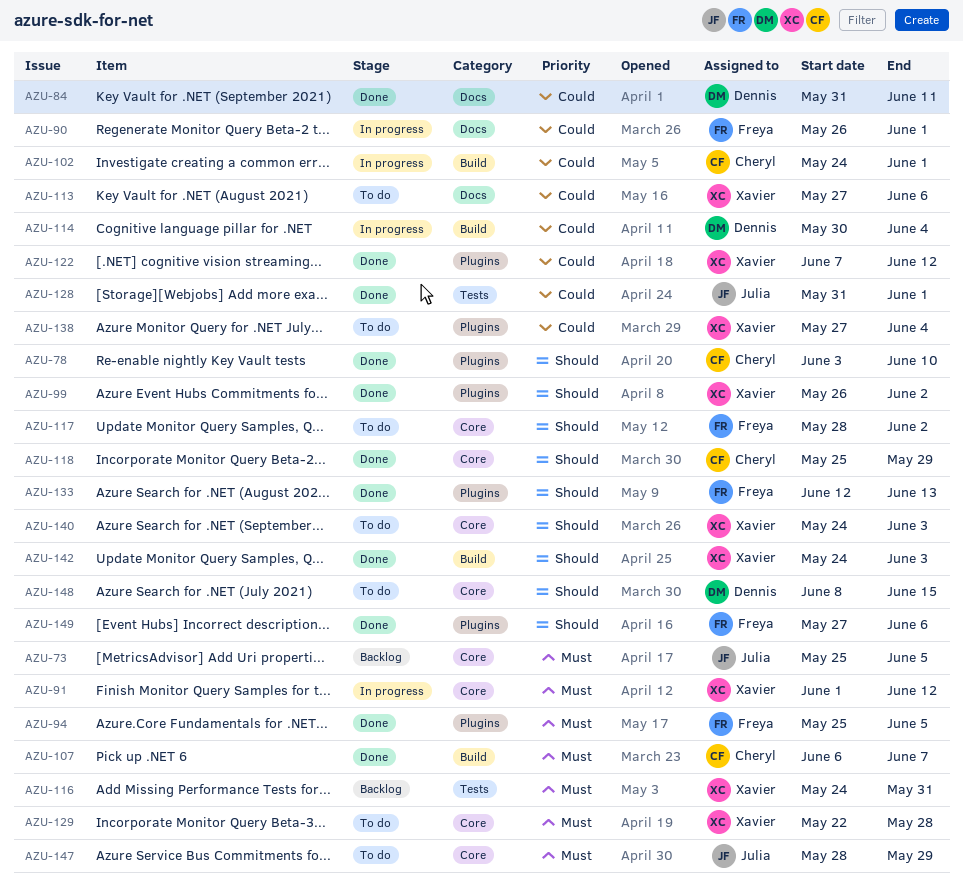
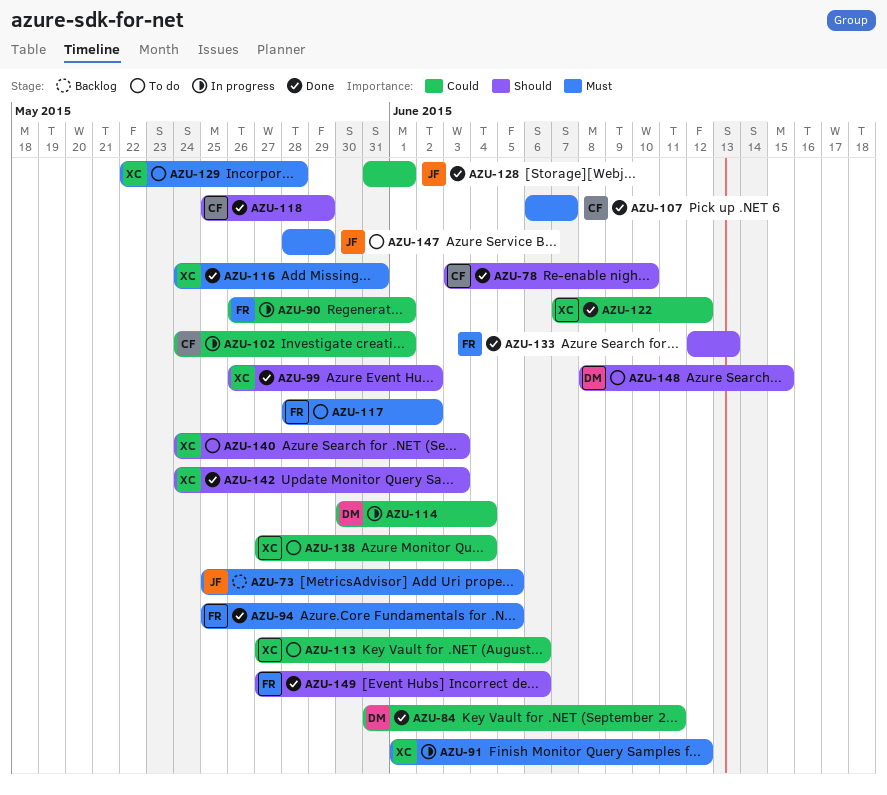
AZU-116, status: Backlog -> Done
AZU-117, priority: Should -> Must

